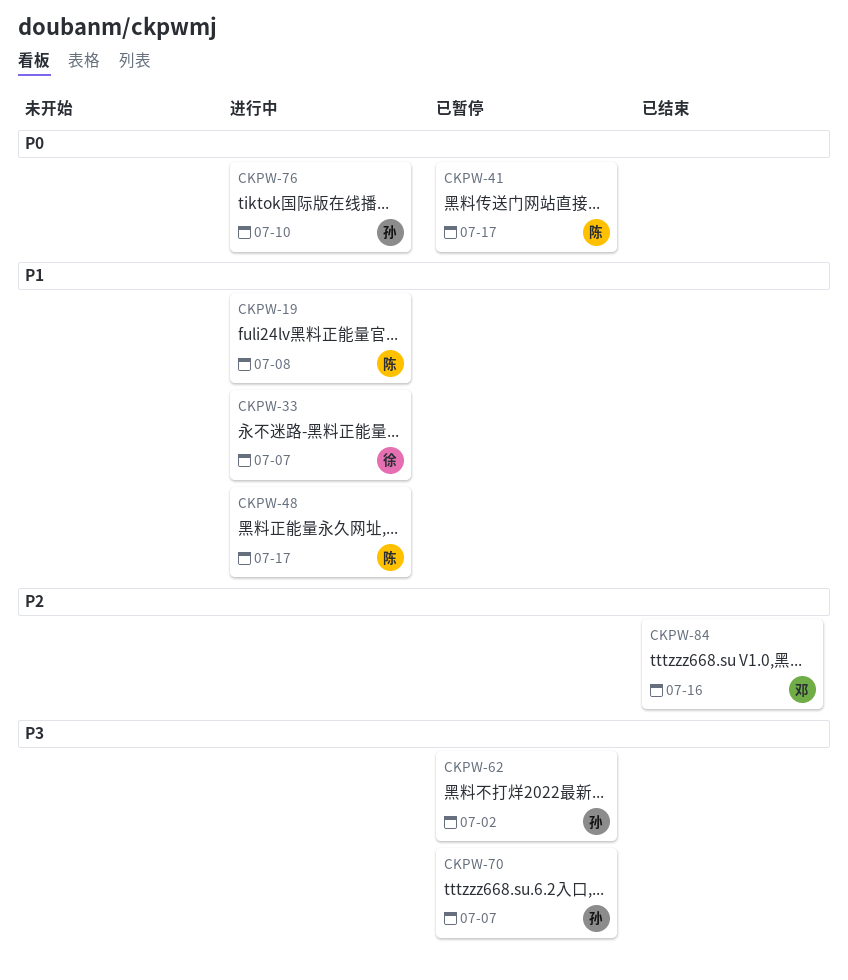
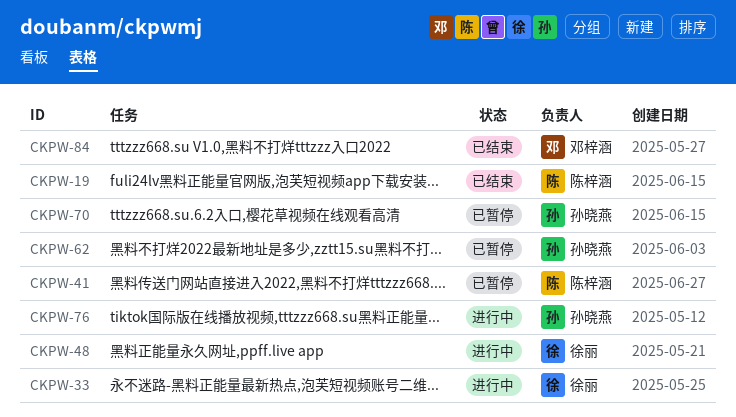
CKPW-19, status: 进行中 -> 已结束
CKPW-48, owner: 陈梓涵 -> 徐丽

